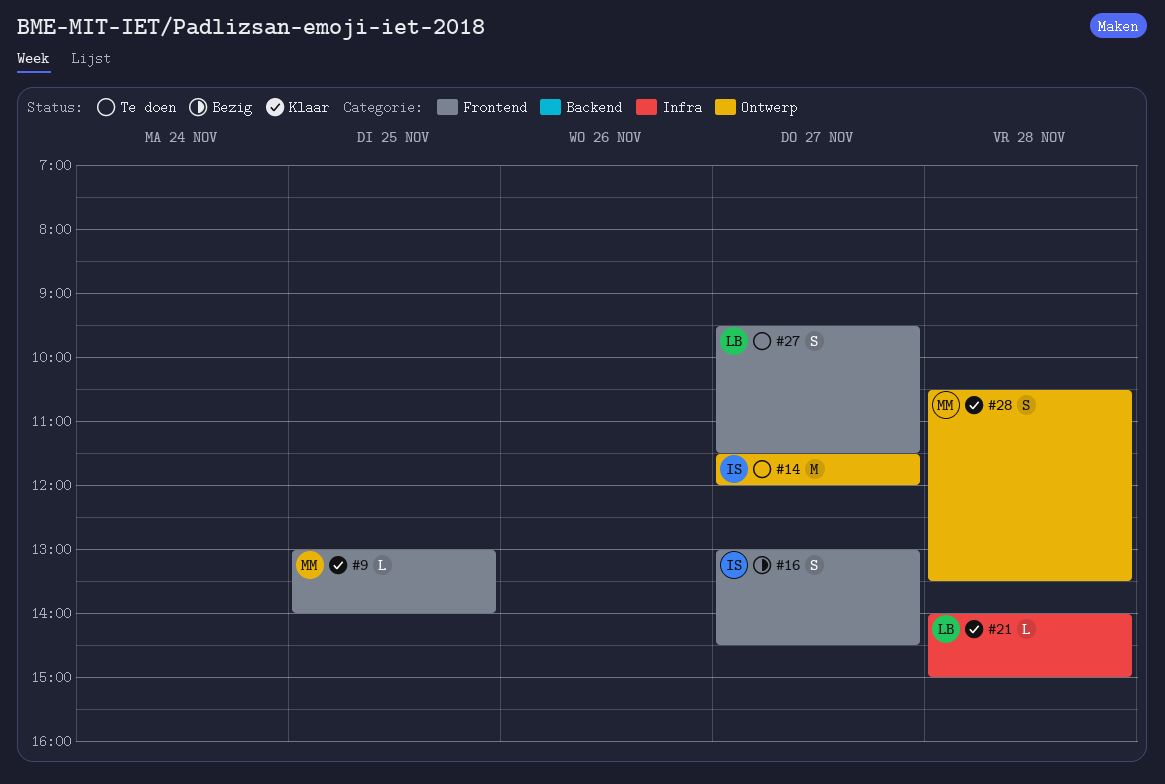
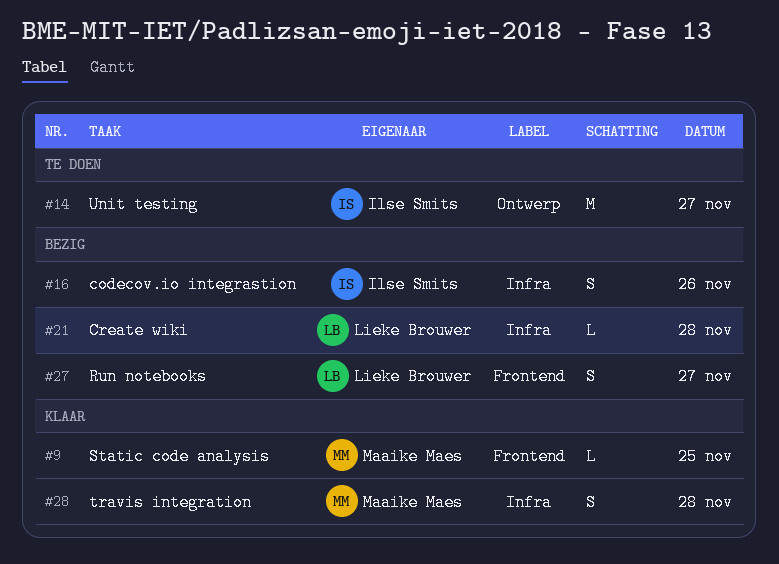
#16, label: Frontend -> Infra
#16, day: Nov 27 -> Nov 26
#21, status: Klaar -> Bezig
#27, status: Te doen -> Bezig
#28, label: Ontwerp -> Infra

